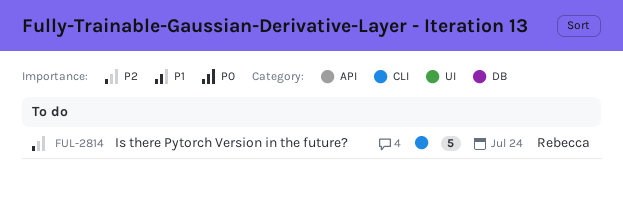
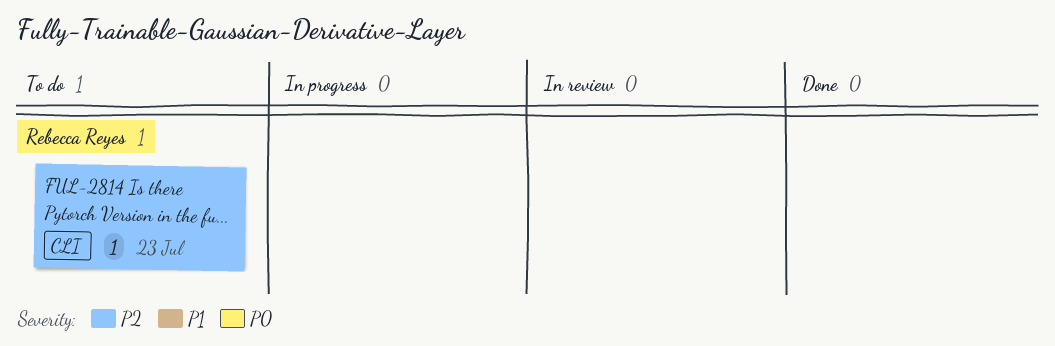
FUL-2814, estimate: 5 -> 1
FUL-2814, due: Jul 24 -> Jul 23

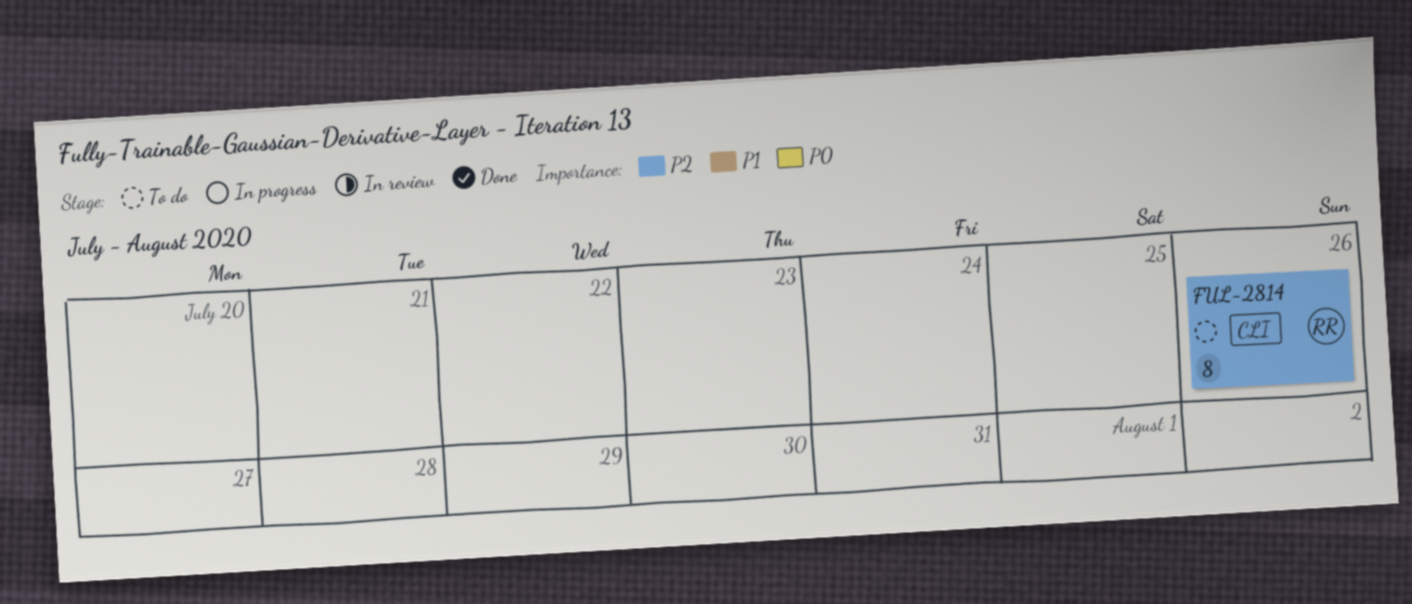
FUL-2814, estimate: 1 -> 8
FUL-2814, due: Jul 23 -> Jul 26

